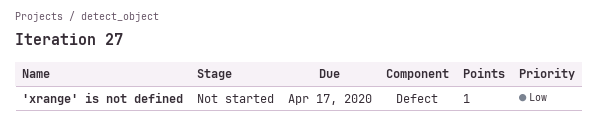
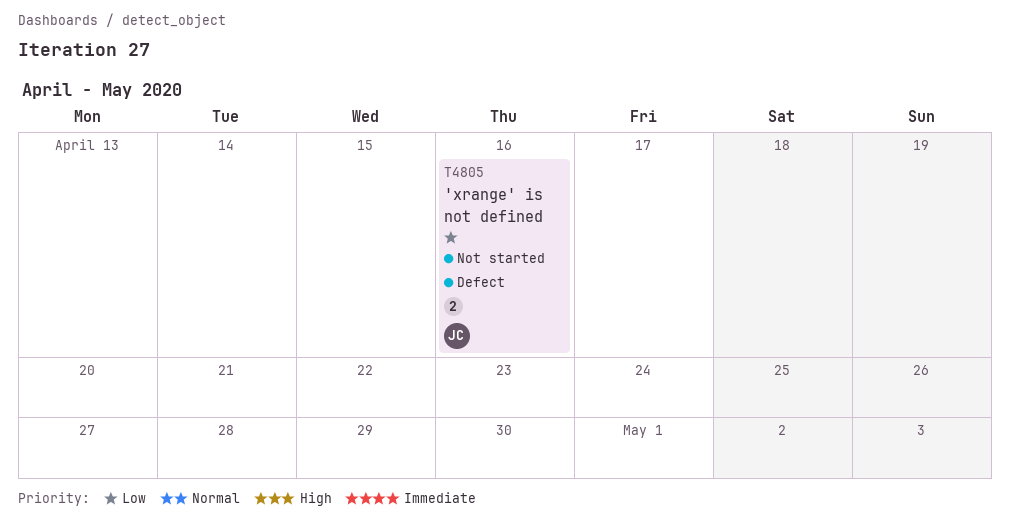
'xrange' is not defined, estimate: 1 -> 2
'xrange' is not defined, due: Apr 17 -> Apr 16

